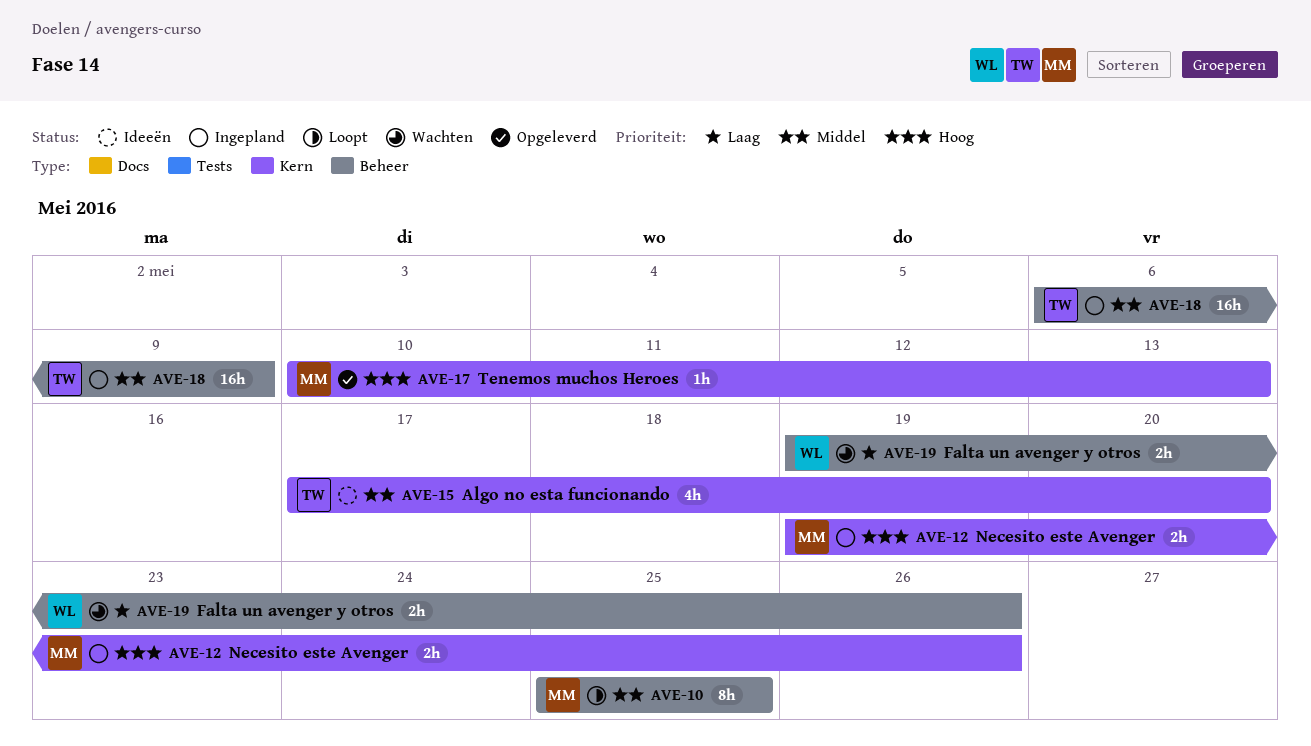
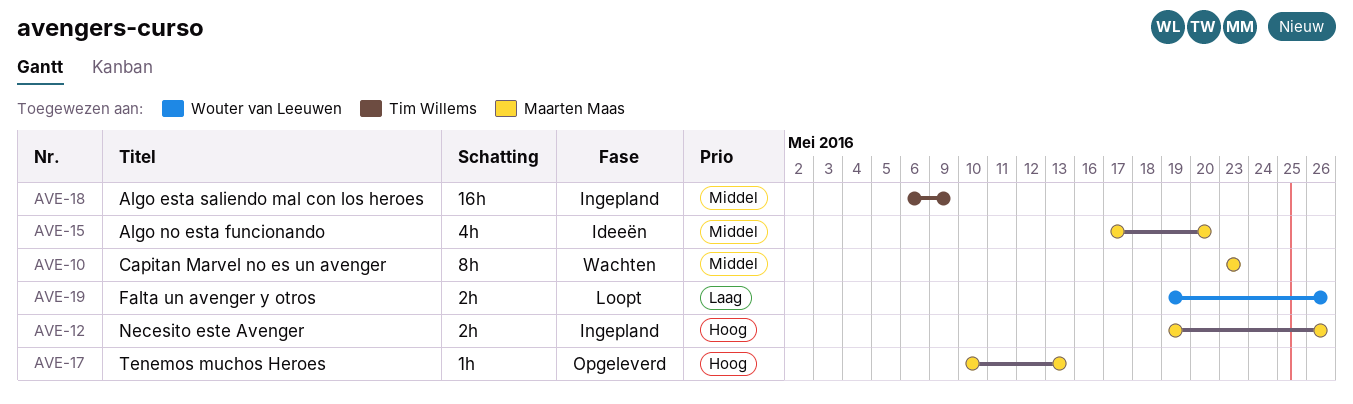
AVE-10, status: Loopt -> Wachten
AVE-10, start: May 25 -> May 23
AVE-10, due: May 25 -> May 23
AVE-15, owner: Tim Willems -> Maarten Maas
AVE-19, status: Wachten -> Loopt

